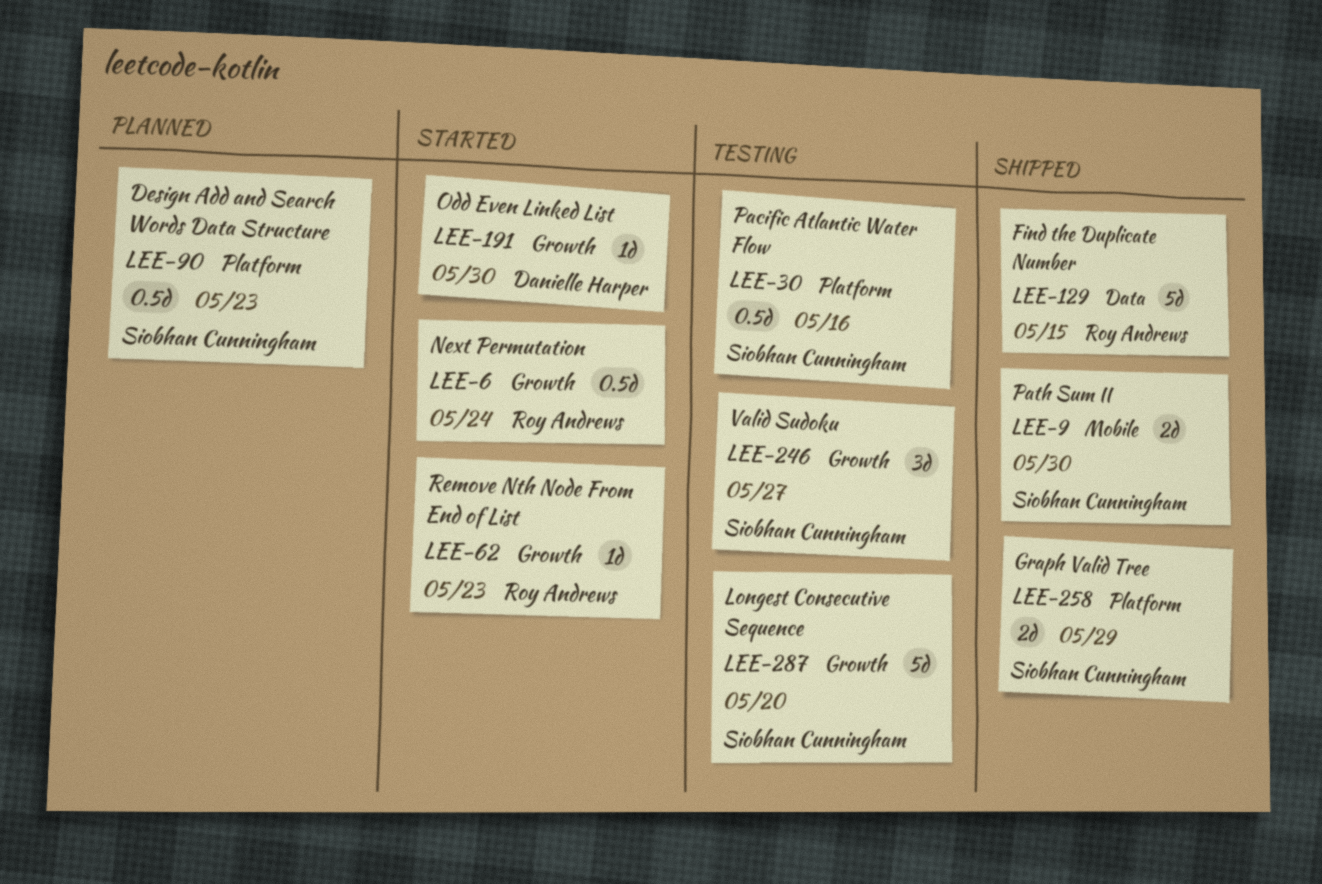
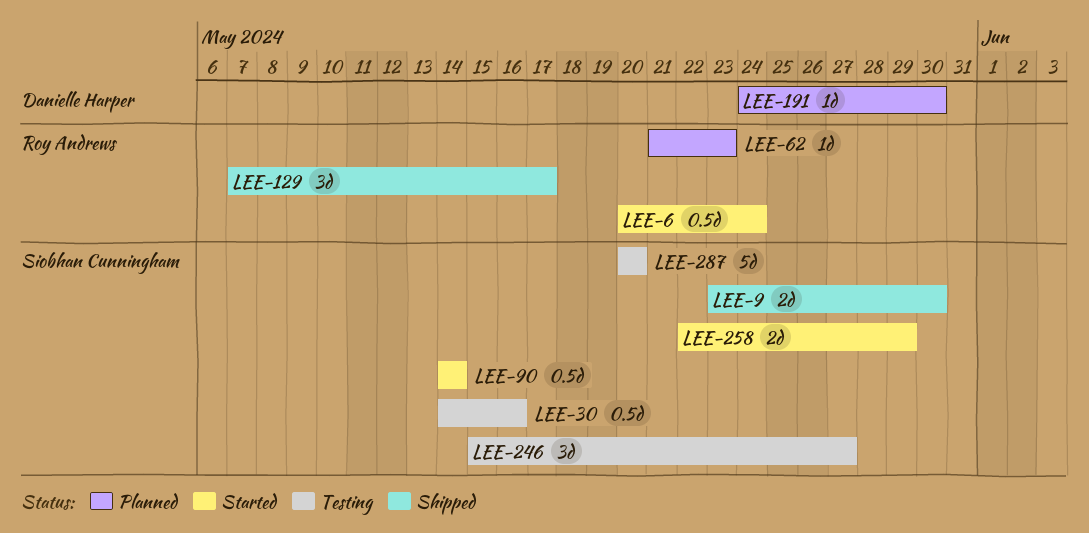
LEE-62, status: Started -> Planned
LEE-90, status: Planned -> Started
LEE-90, due: May 23 -> May 14
LEE-129, estimate: 5d -> 3d
LEE-129, due: May 15 -> May 17
LEE-191, status: Started -> Planned
LEE-258, status: Shipped -> Started

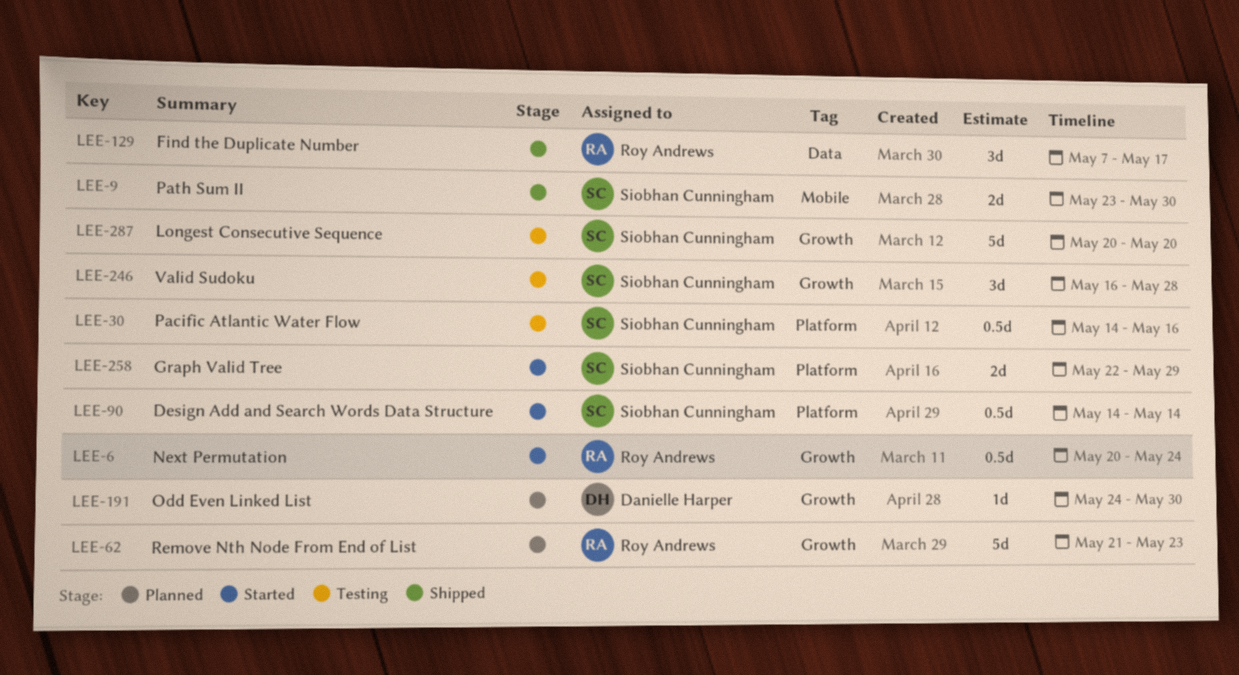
LEE-62, estimate: 1d -> 5d
LEE-246, start: May 15 -> May 16
LEE-246, due: May 27 -> May 28

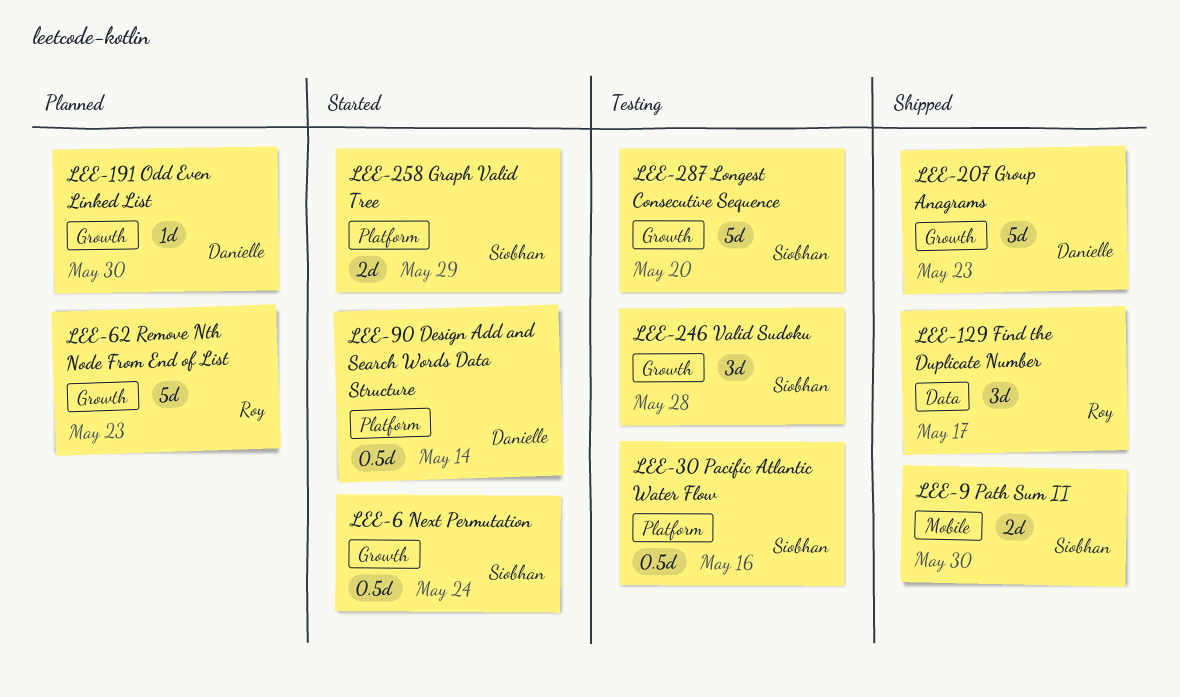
LEE-6, owner: Roy Andrews -> Siobhan Cunningham
LEE-90, owner: Siobhan Cunningham -> Danielle Harper
LEE-207: none -> present

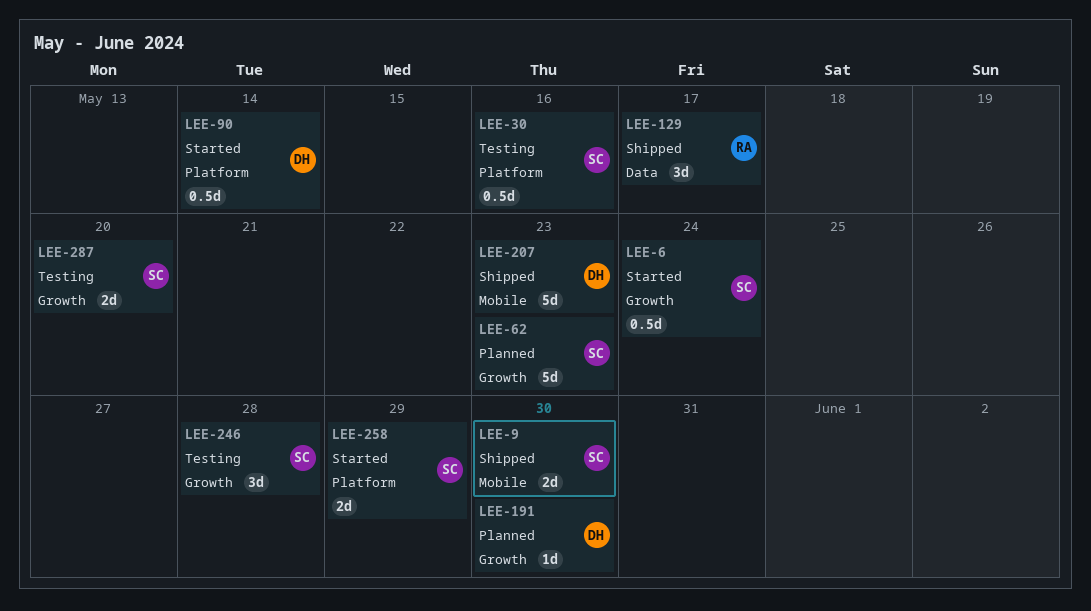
LEE-62, owner: Roy -> Siobhan
LEE-207, label: Growth -> Mobile
LEE-287, estimate: 5d -> 2d

